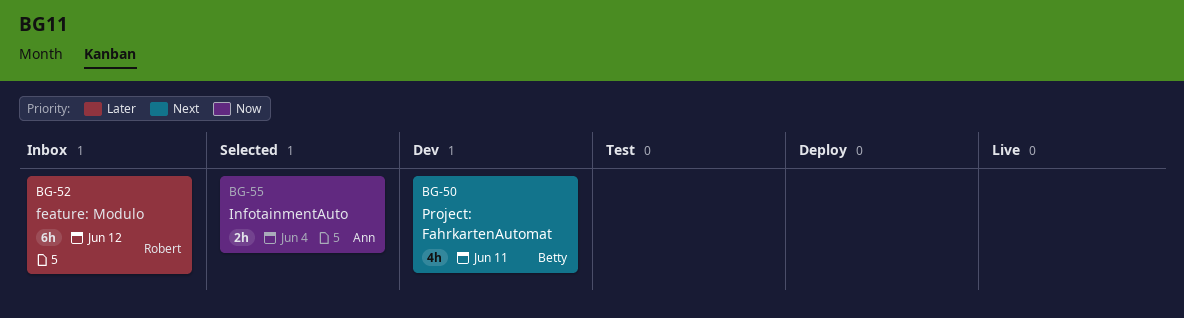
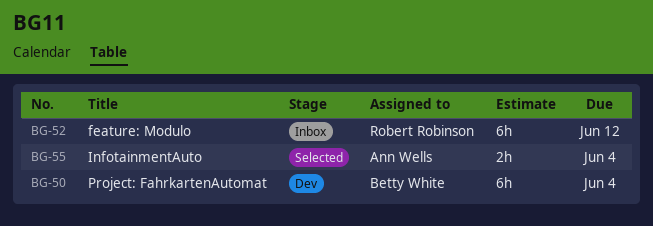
BG-50, estimate: 4h -> 6h
BG-50, due: Jun 11 -> Jun 4

